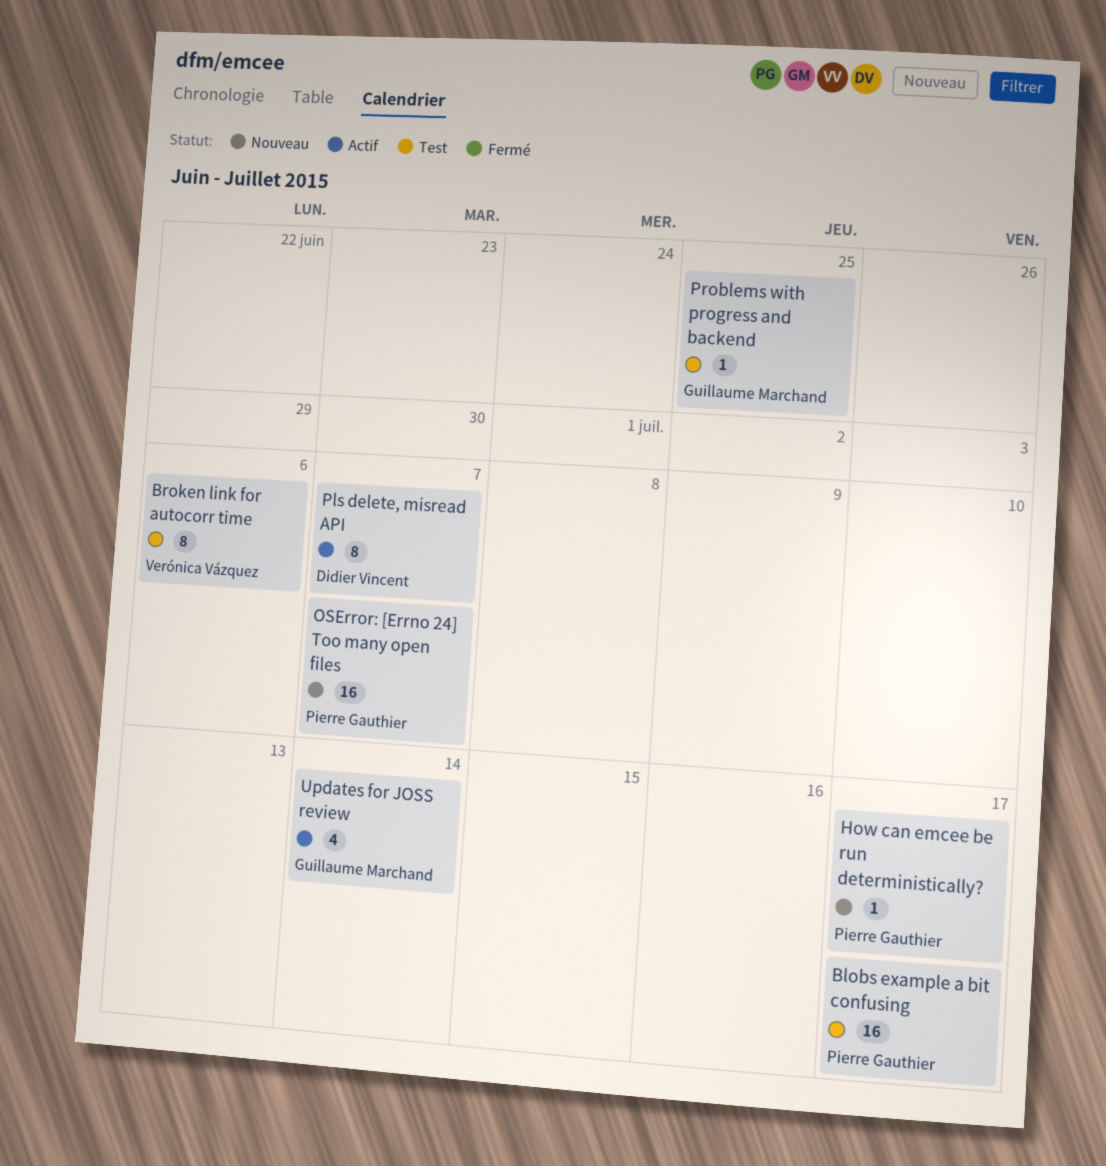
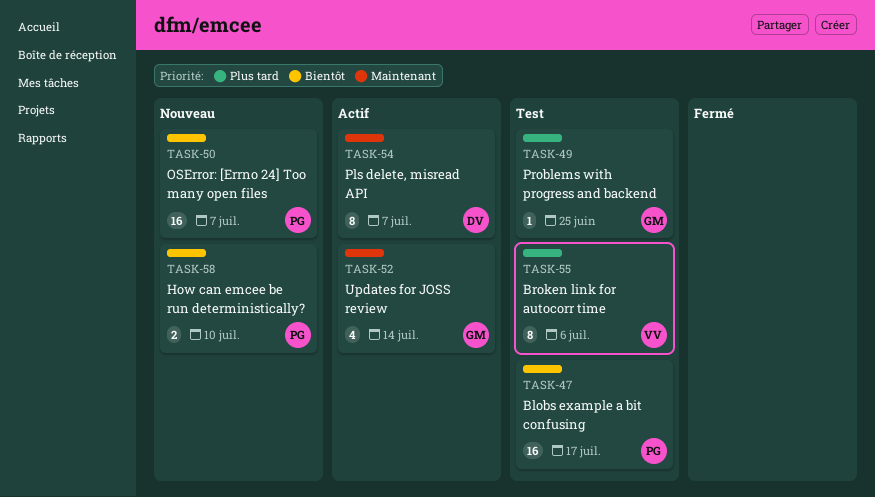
How can emcee be run deterministically?, estimate: 1 -> 2
How can emcee be run deterministically?, due: Jul 17 -> Jul 10

